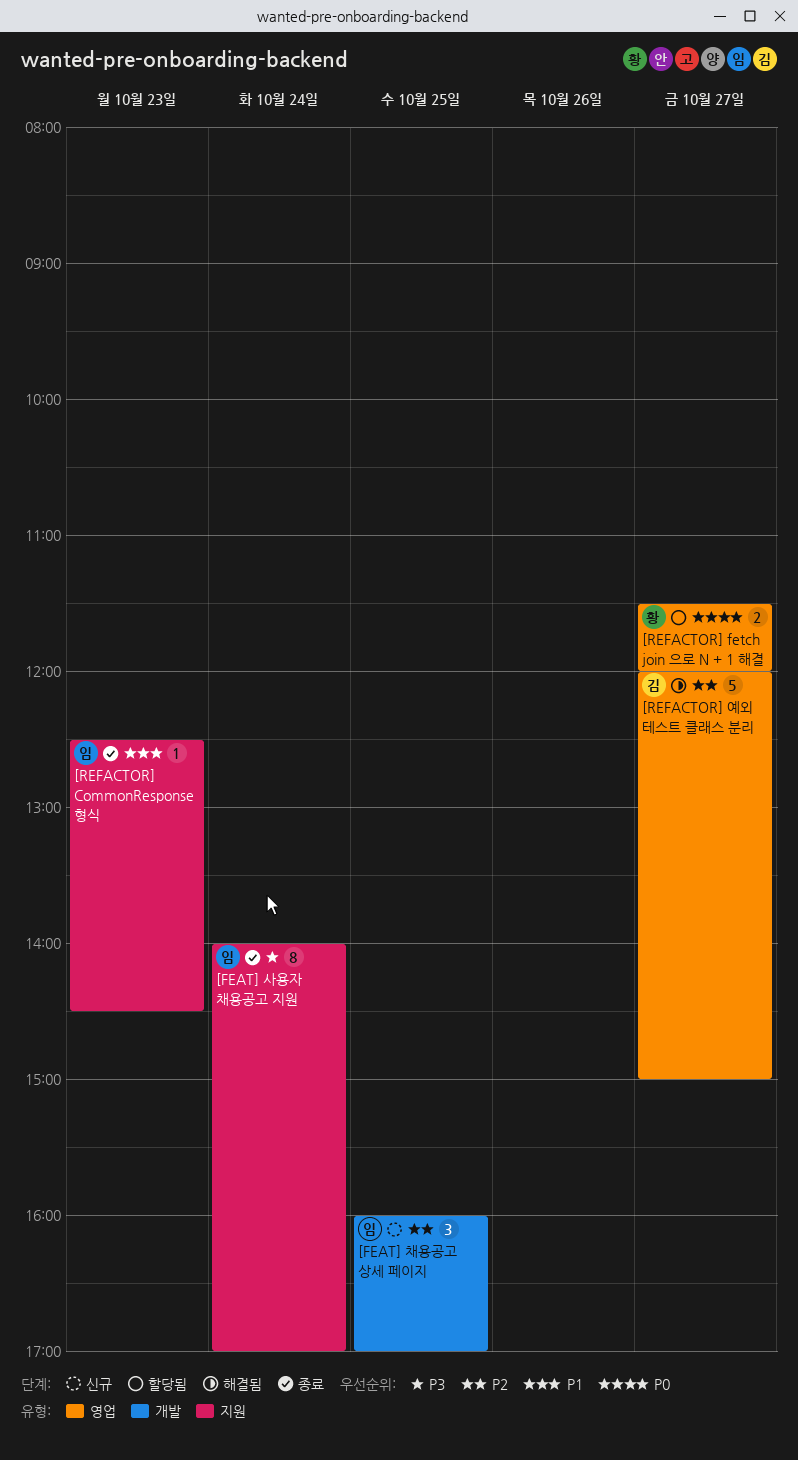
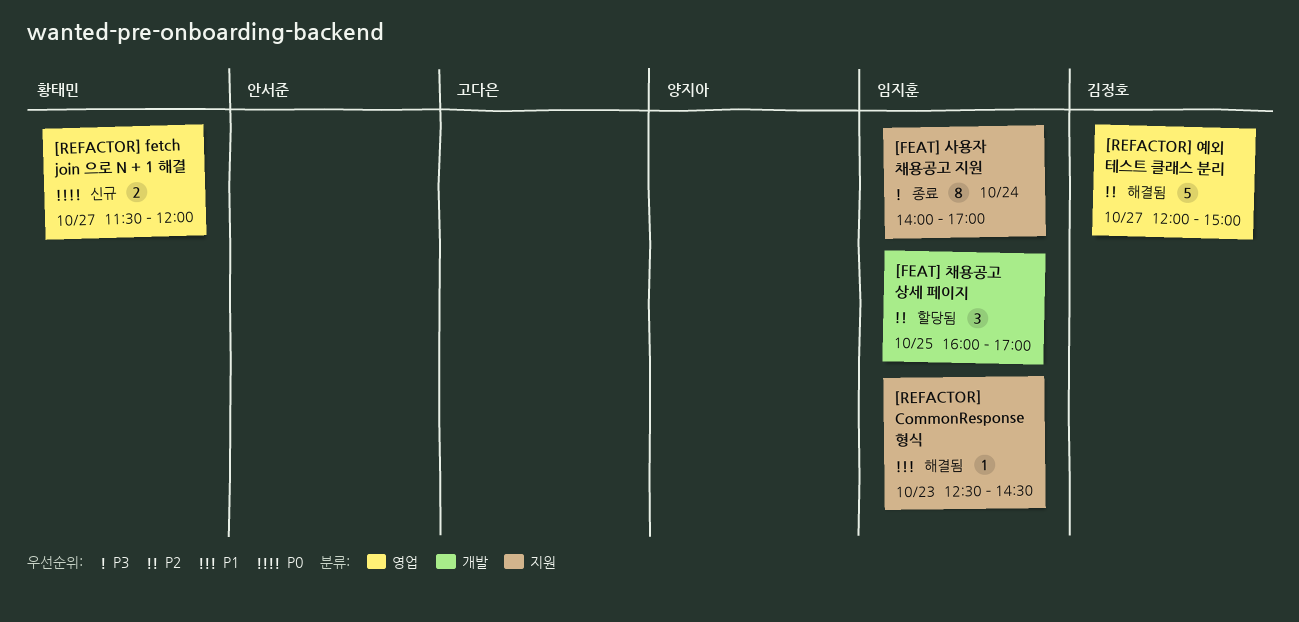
[FEAT] 채용공고 상세 페이지, status: 신규 -> 할당됨
[REFACTOR] CommonResponse 형식, status: 종료 -> 해결됨
[REFACTOR] fetch join 으로 N + 1 해결, status: 할당됨 -> 신규

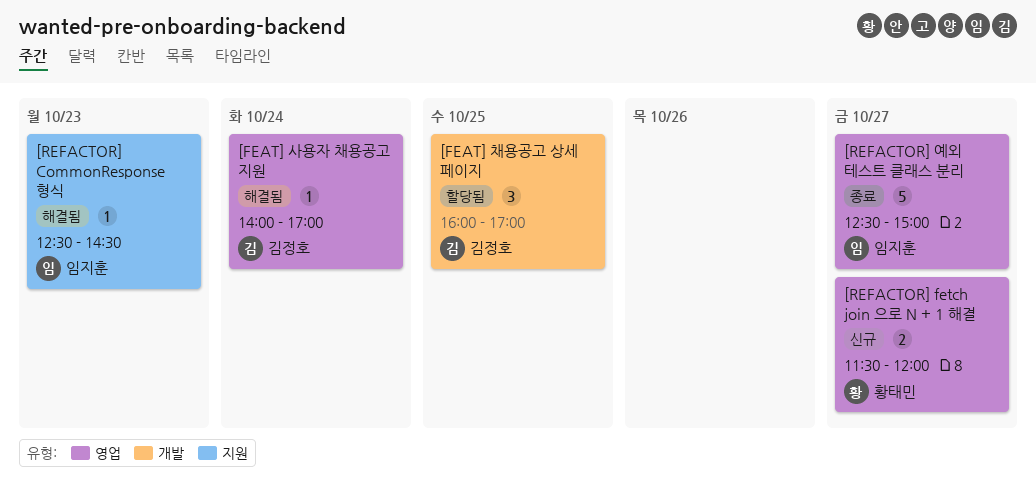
[FEAT] 사용자 채용공고 지원, status: 종료 -> 해결됨
[FEAT] 사용자 채용공고 지원, owner: 임지훈 -> 김정호
[FEAT] 사용자 채용공고 지원, label: 지원 -> 영업
[FEAT] 사용자 채용공고 지원, estimate: 8 -> 1
[FEAT] 채용공고 상세 페이지, owner: 임지훈 -> 김정호
[REFACTOR] 예외 테스트 클래스 분리, status: 해결됨 -> 종료
[REFACTOR] 예외 테스트 클래스 분리, owner: 김정호 -> 임지훈
[REFACTOR] 예외 테스트 클래스 분리, begins: 12:00 -> 12:30

